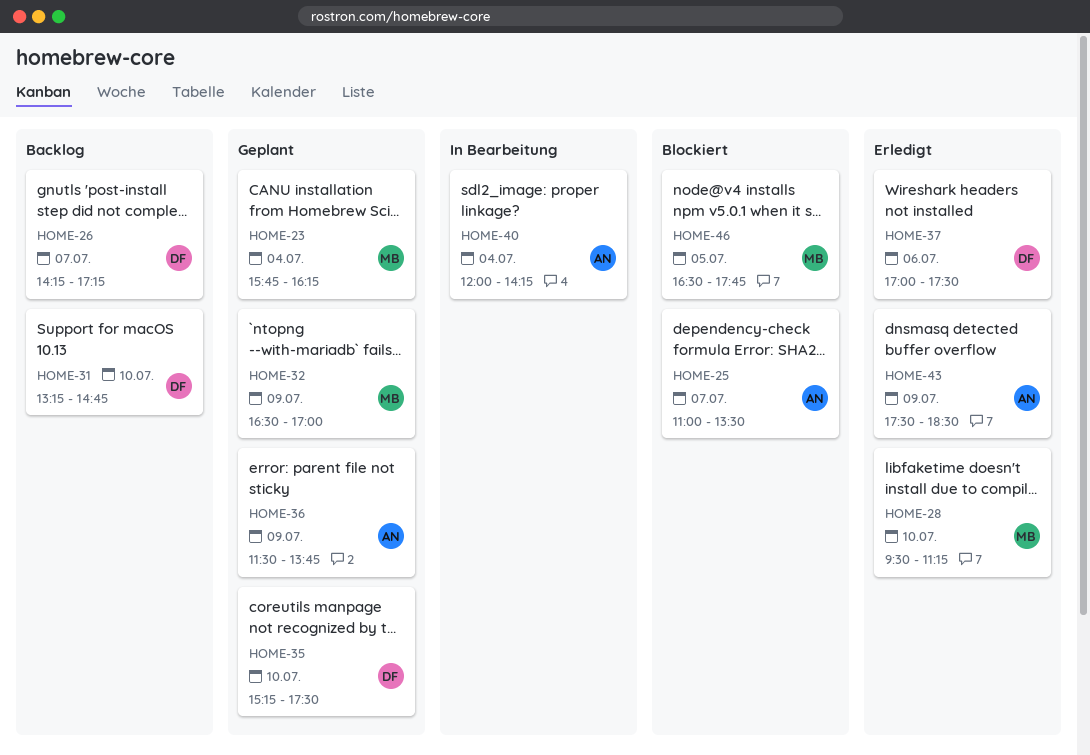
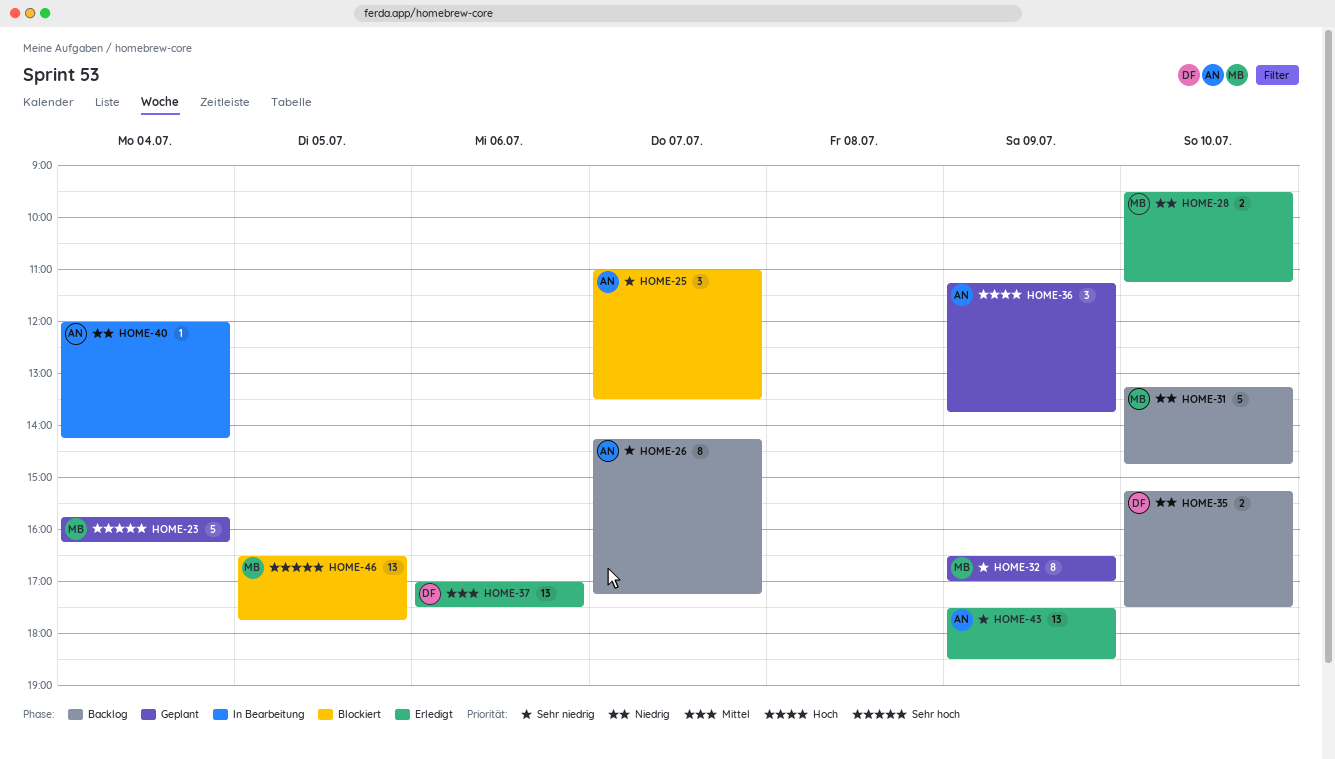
HOME-26, owner: DF -> AN
HOME-31, owner: DF -> MB
HOME-35, status: Geplant -> Backlog
HOME-36, begins: 11:30 -> 11:15

